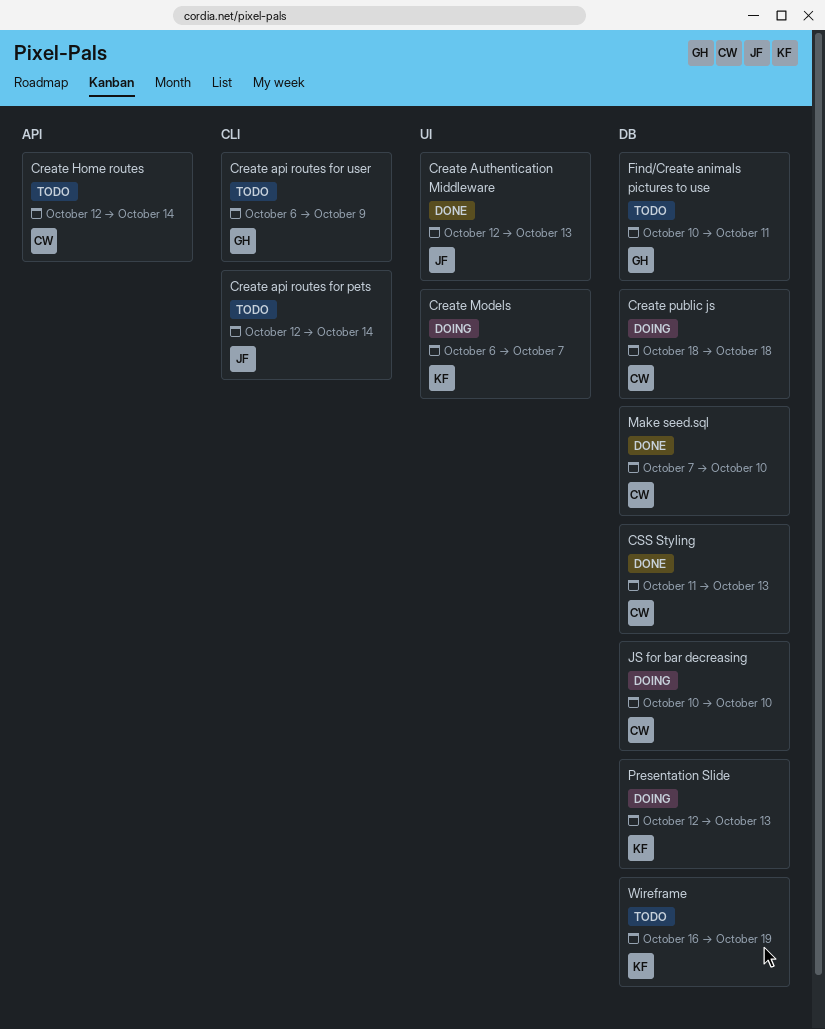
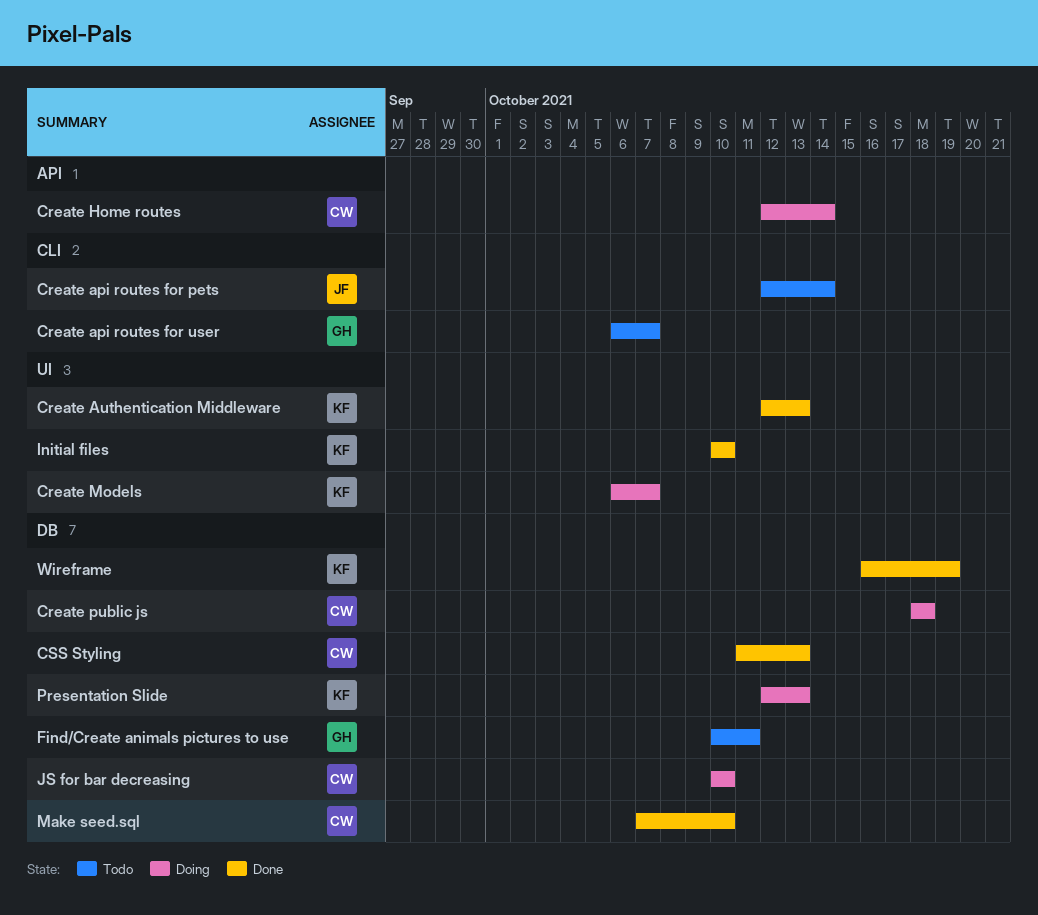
Create api routes for user, due: Oct 9 -> Oct 7
Create Authentication Middleware, owner: JF -> KF
Create Home routes, status: Todo -> Doing
Initial files: none -> present
Wireframe, status: Todo -> Done

